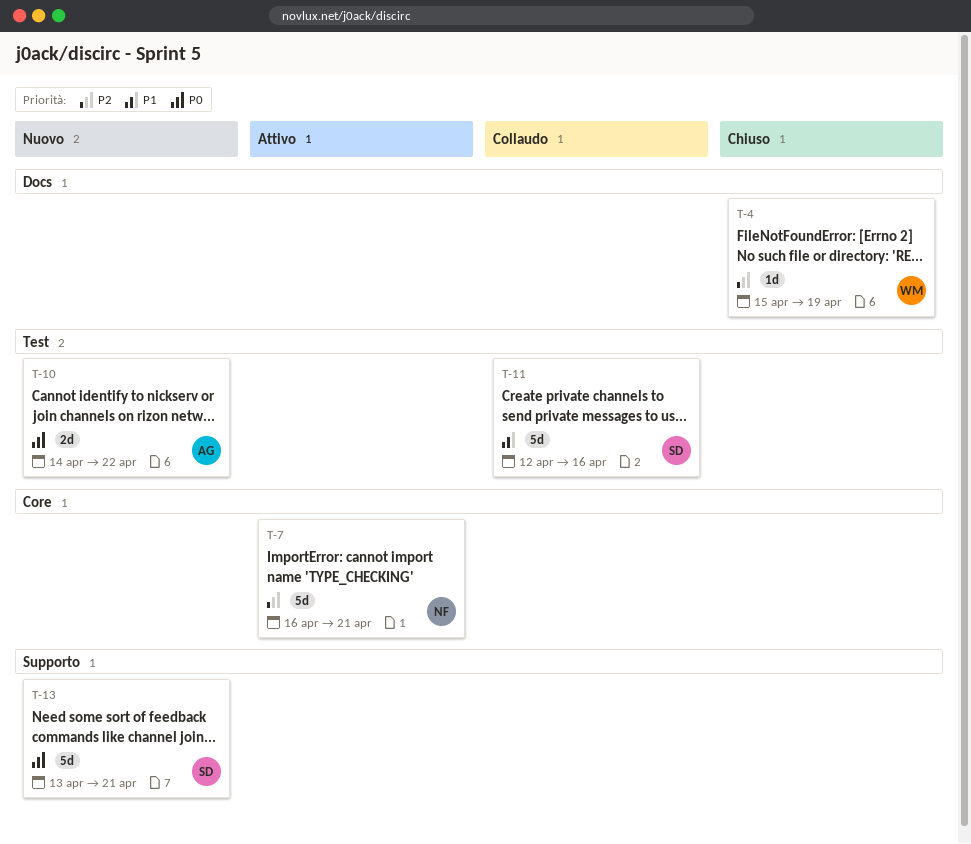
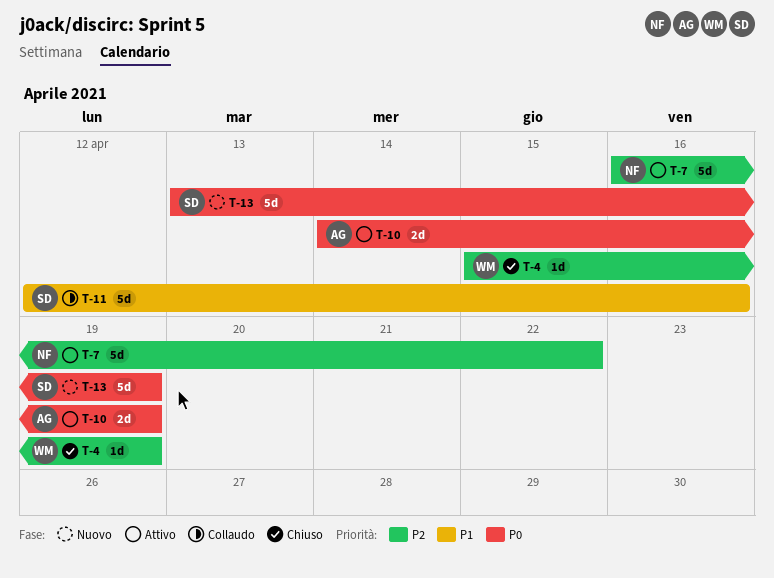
T-7, due: Apr 21 -> Apr 22
T-10, status: Nuovo -> Attivo
T-10, due: Apr 22 -> Apr 19
T-13, due: Apr 21 -> Apr 19

